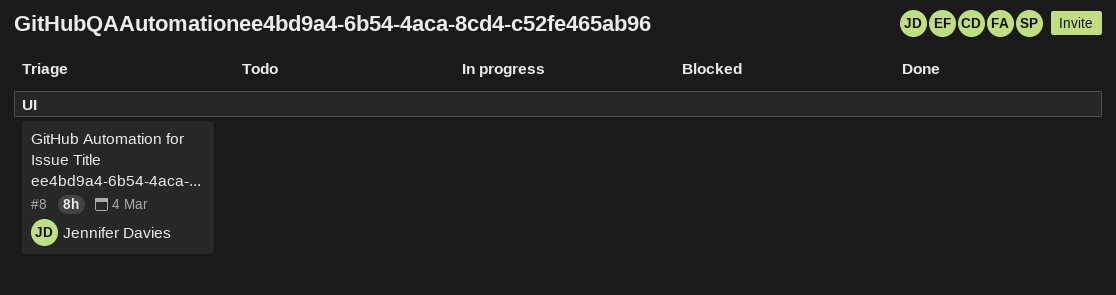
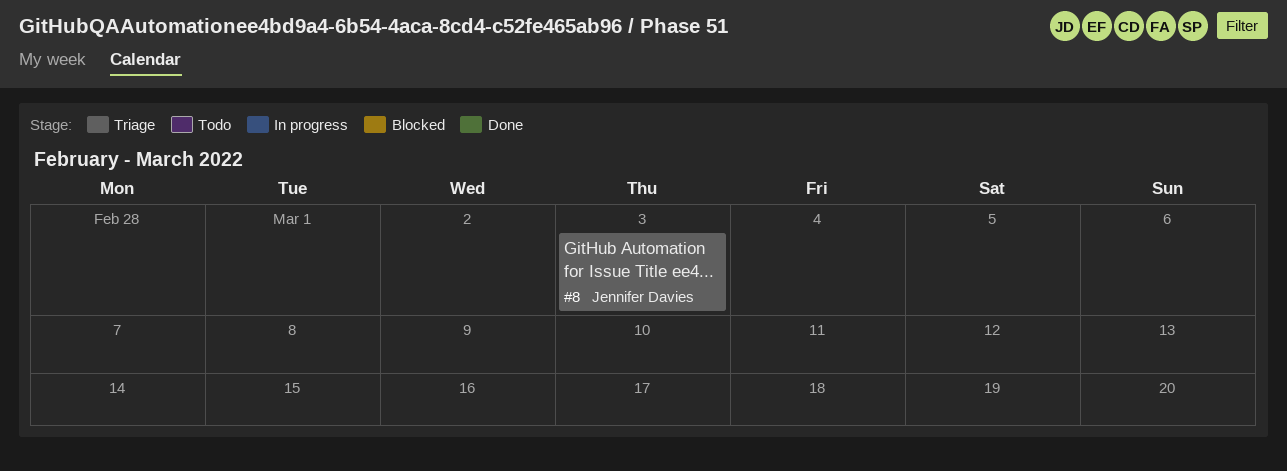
#8, due: Mar 4 -> Mar 3

